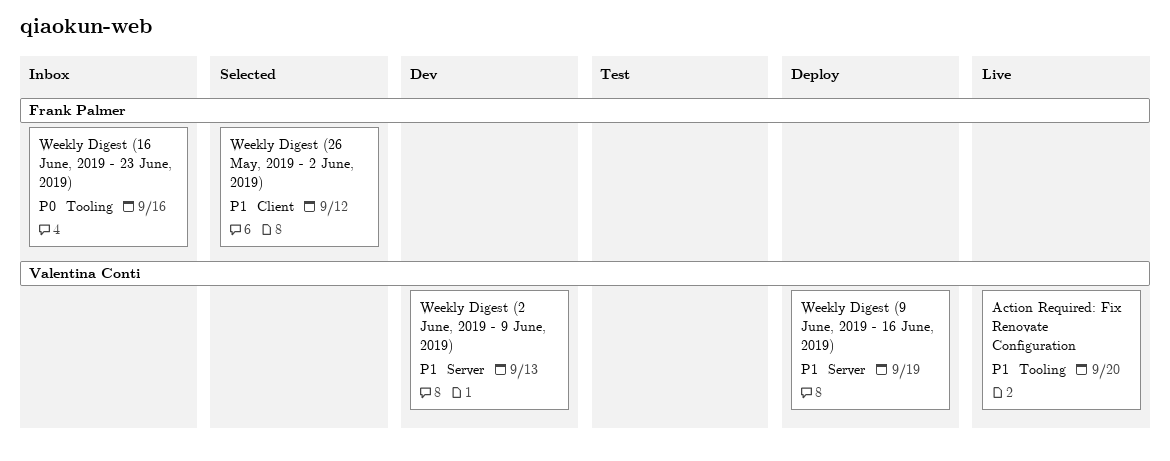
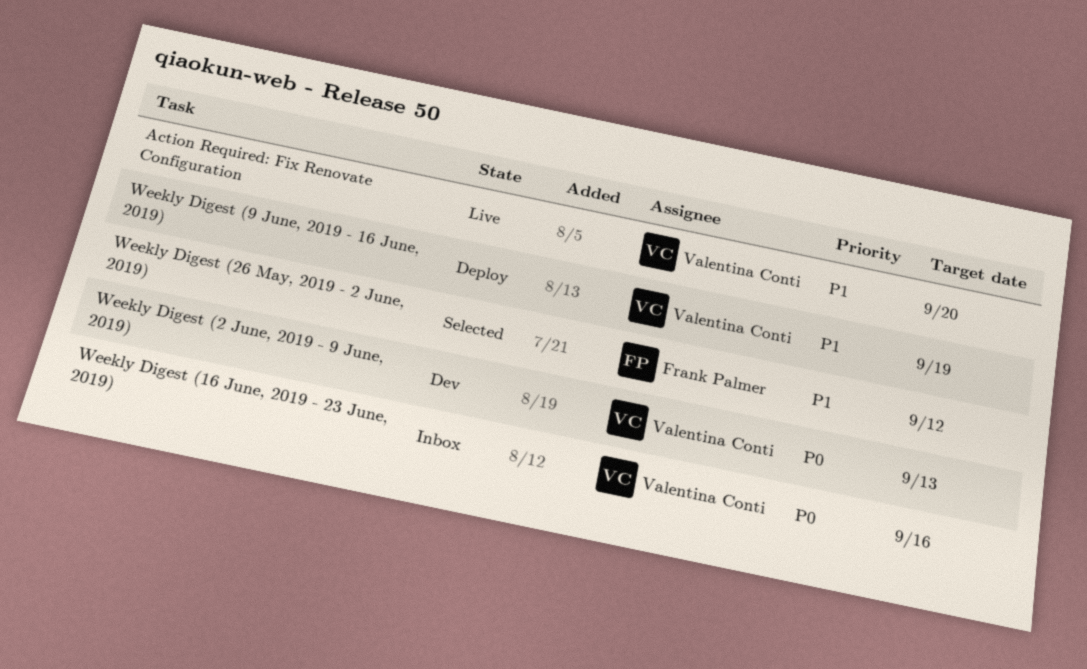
Weekly Digest (16 June, 2019 - 23 June, 2019), owner: Frank Palmer -> Valentina Conti
Weekly Digest (2 June, 2019 - 9 June, 2019), priority: P1 -> P0

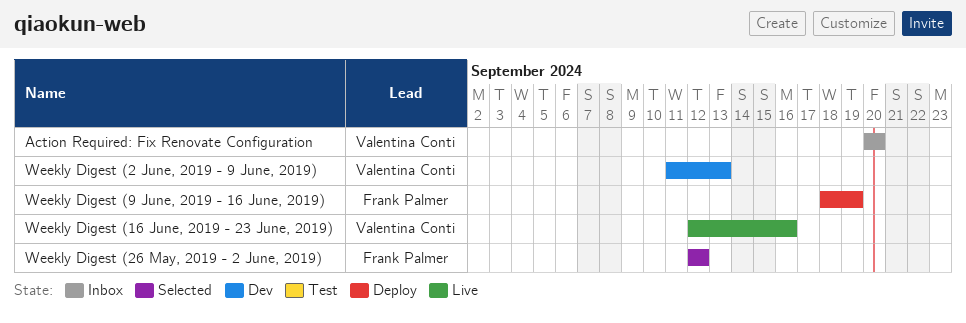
Action Required: Fix Renovate Configuration, status: Live -> Inbox
Weekly Digest (16 June, 2019 - 23 June, 2019), status: Inbox -> Live
Weekly Digest (9 June, 2019 - 16 June, 2019), owner: Valentina Conti -> Frank Palmer

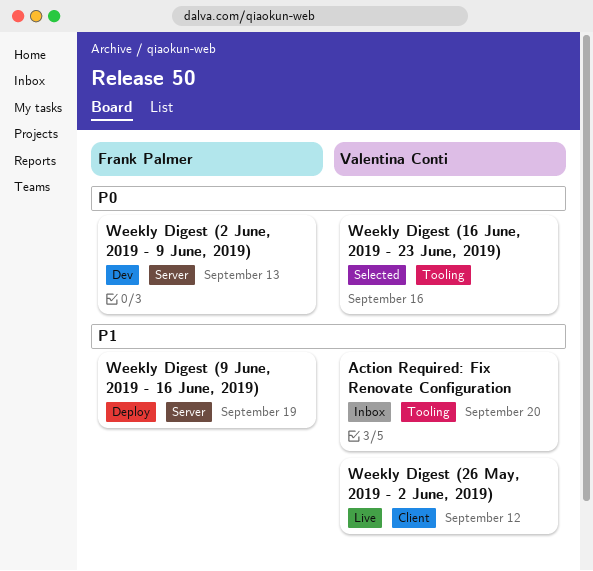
Weekly Digest (16 June, 2019 - 23 June, 2019), status: Live -> Selected
Weekly Digest (2 June, 2019 - 9 June, 2019), owner: Valentina Conti -> Frank Palmer
Weekly Digest (26 May, 2019 - 2 June, 2019), status: Selected -> Live
Weekly Digest (26 May, 2019 - 2 June, 2019), owner: Frank Palmer -> Valentina Conti

